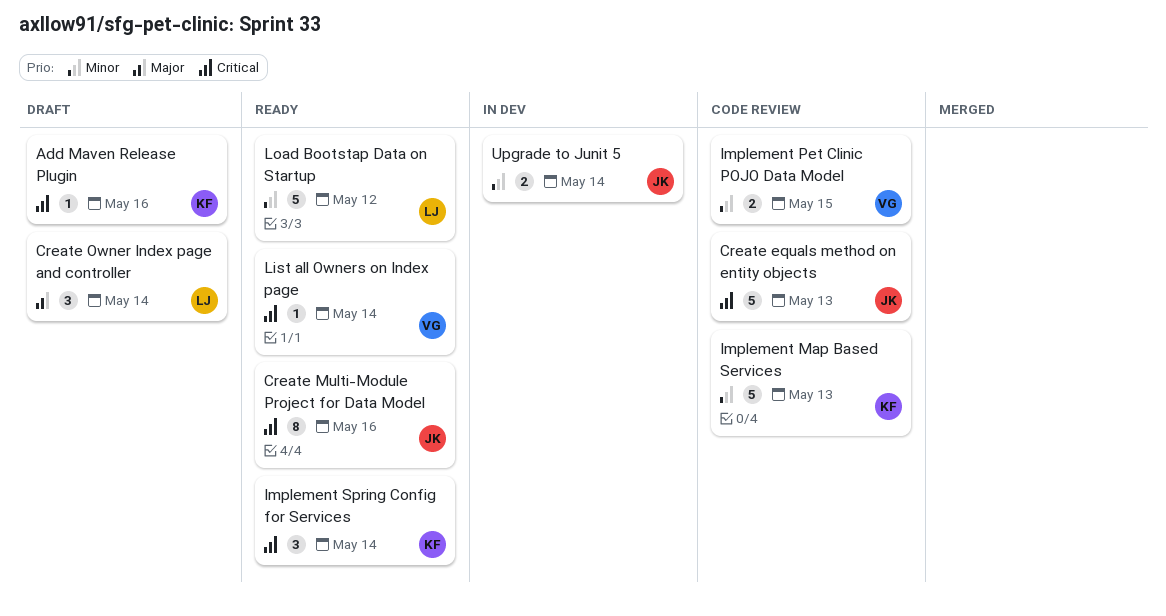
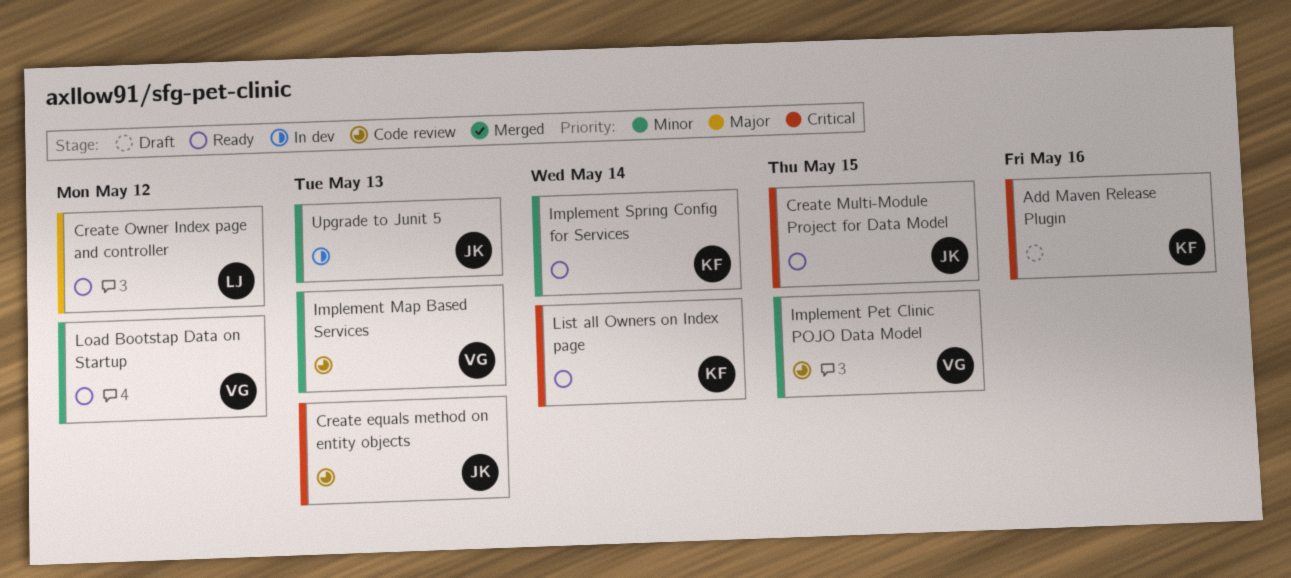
Create Multi-Module Project for Data Model, due: May 16 -> May 15
Create Owner Index page and controller, status: Draft -> Ready
Create Owner Index page and controller, due: May 14 -> May 12
Implement Map Based Services, owner: KF -> VG
Implement Spring Config for Services, priority: Critical -> Minor
List all Owners on Index page, owner: VG -> KF
Load Bootstap Data on Startup, owner: LJ -> VG
Upgrade to Junit 5, due: May 14 -> May 13

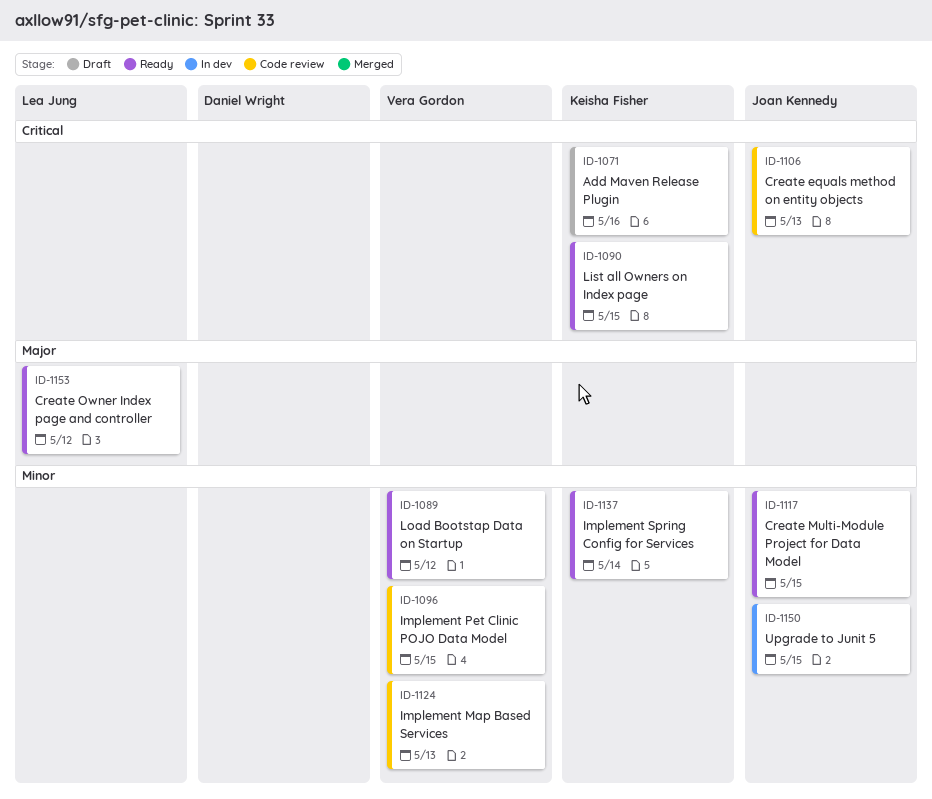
Create Multi-Module Project for Data Model, priority: Critical -> Minor
List all Owners on Index page, due: May 14 -> May 15
Upgrade to Junit 5, due: May 13 -> May 15

